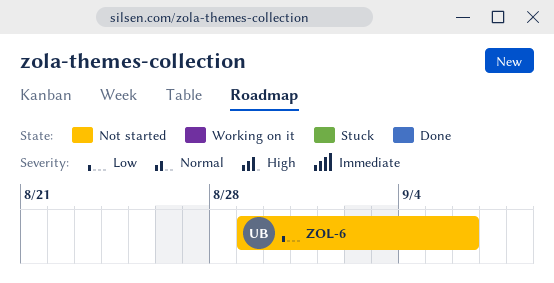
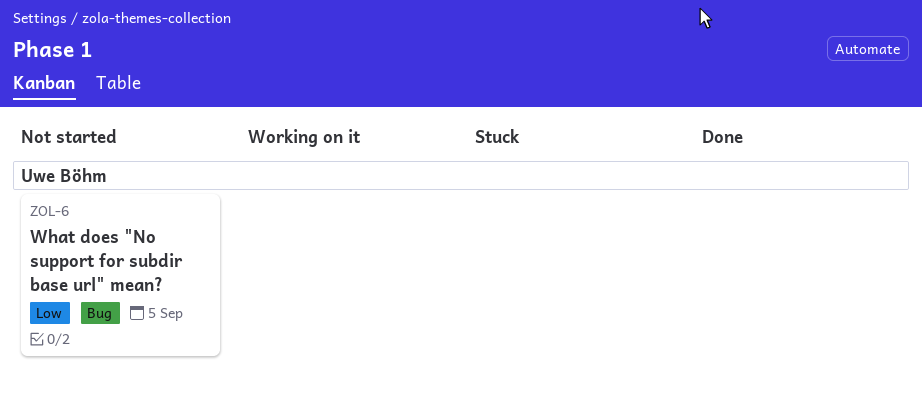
ZOL-6, due: Sep 6 -> Sep 5

